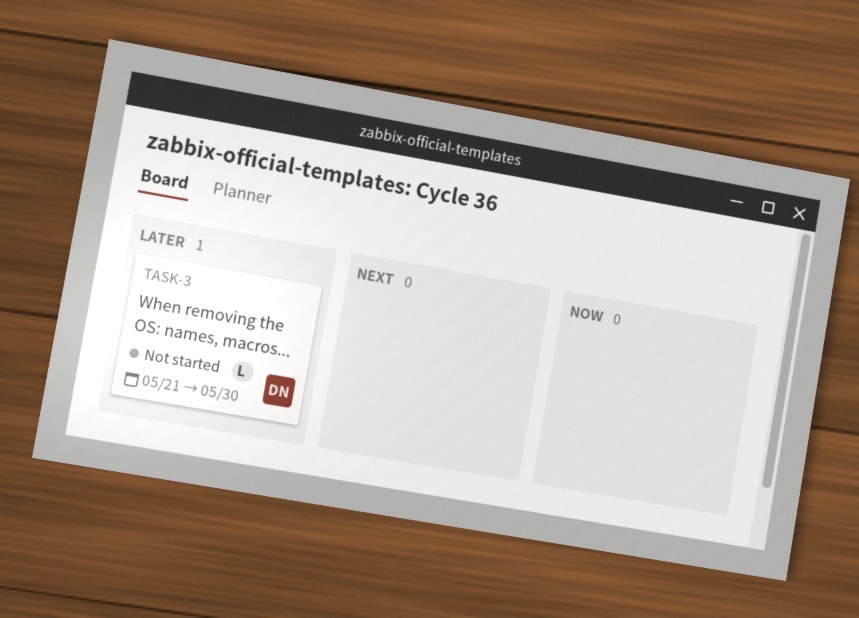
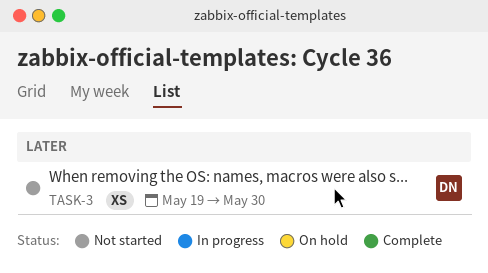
TASK-3, estimate: L -> XS
TASK-3, start: May 21 -> May 19

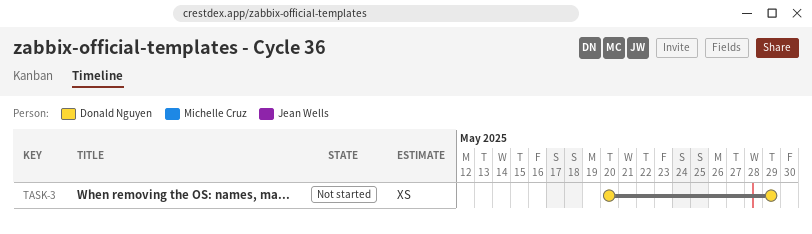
TASK-3, start: May 19 -> May 20
TASK-3, due: May 30 -> May 29

